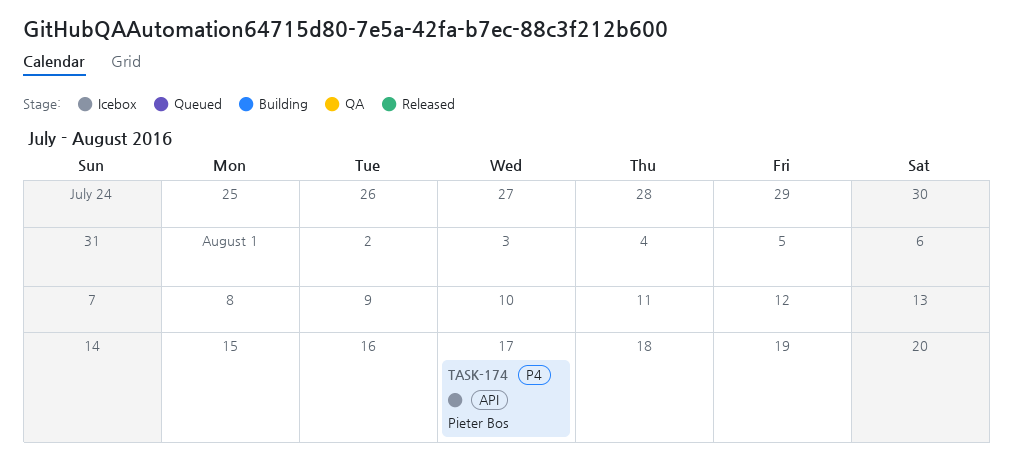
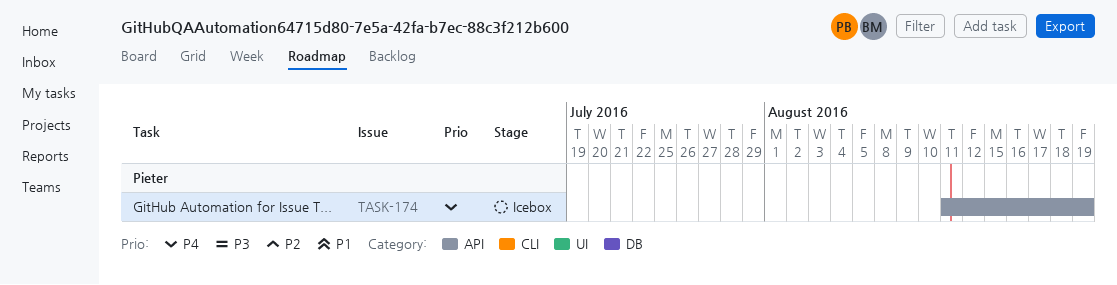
TASK-174, due: Aug 17 -> Aug 19

